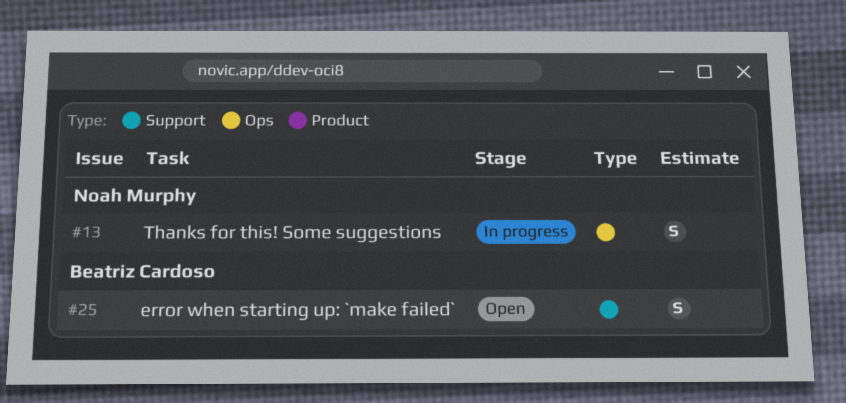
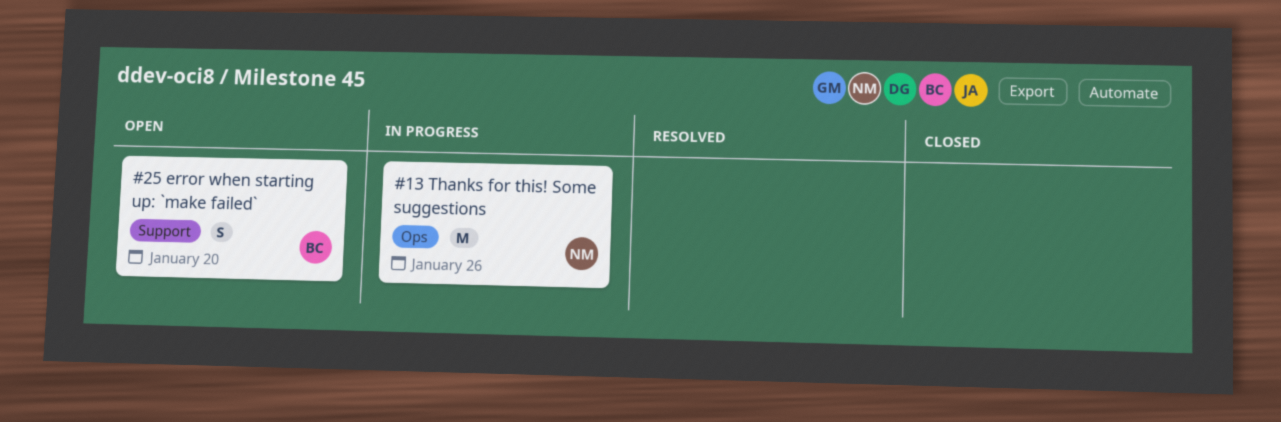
#13, estimate: S -> M

